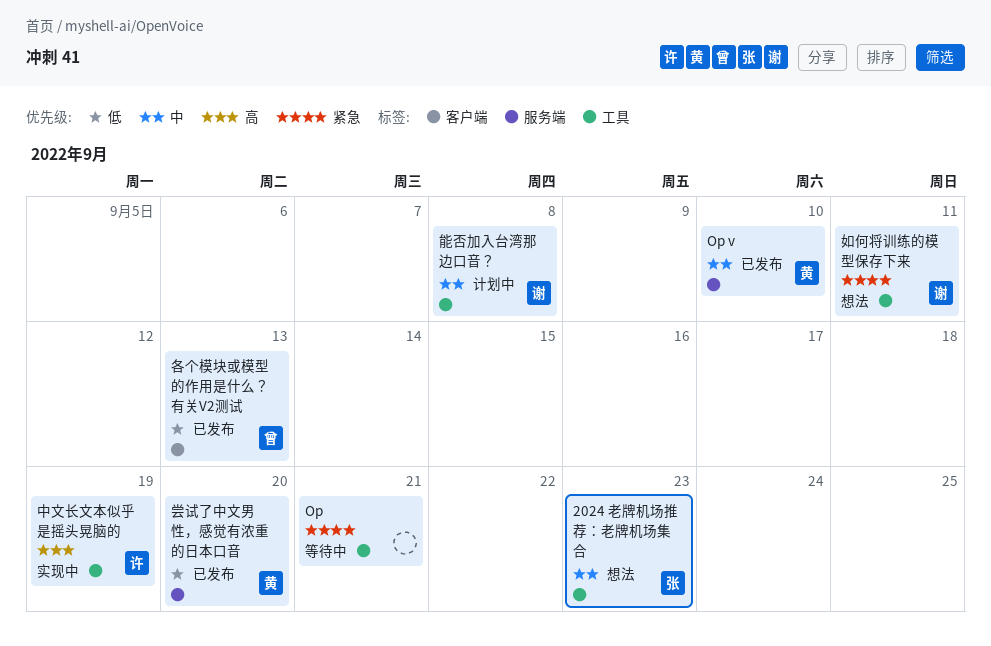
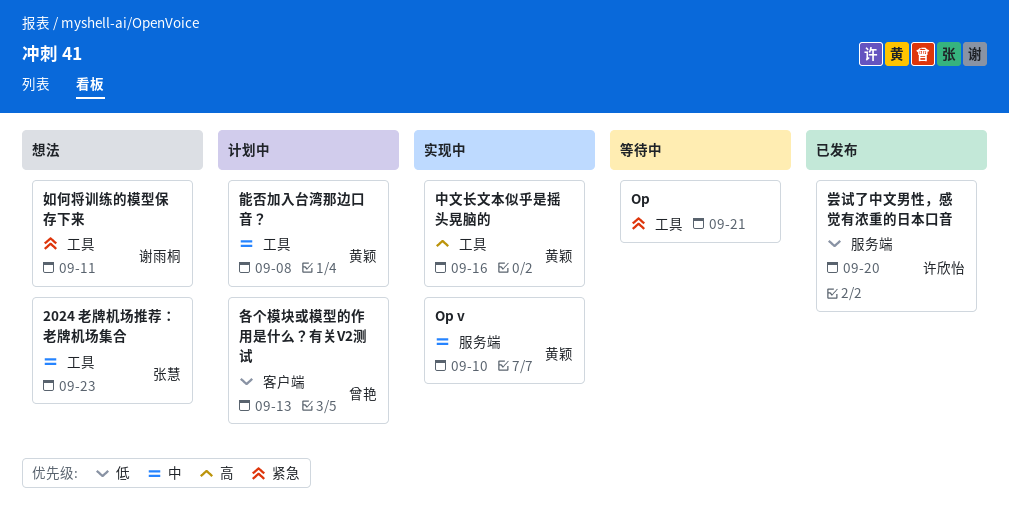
Op v, status: 已发布 -> 实现中
中文长文本似乎是摇头晃脑的, owner: 许欣怡 -> 黄颖
中文长文本似乎是摇头晃脑的, due: Sep 19 -> Sep 16
各个模块或模型的作用是什么？有关V2测试, status: 已发布 -> 计划中
尝试了中文男性，感觉有浓重的日本口音, owner: 黄颖 -> 许欣怡
能否加入台湾那边口音？, owner: 谢雨桐 -> 黄颖

